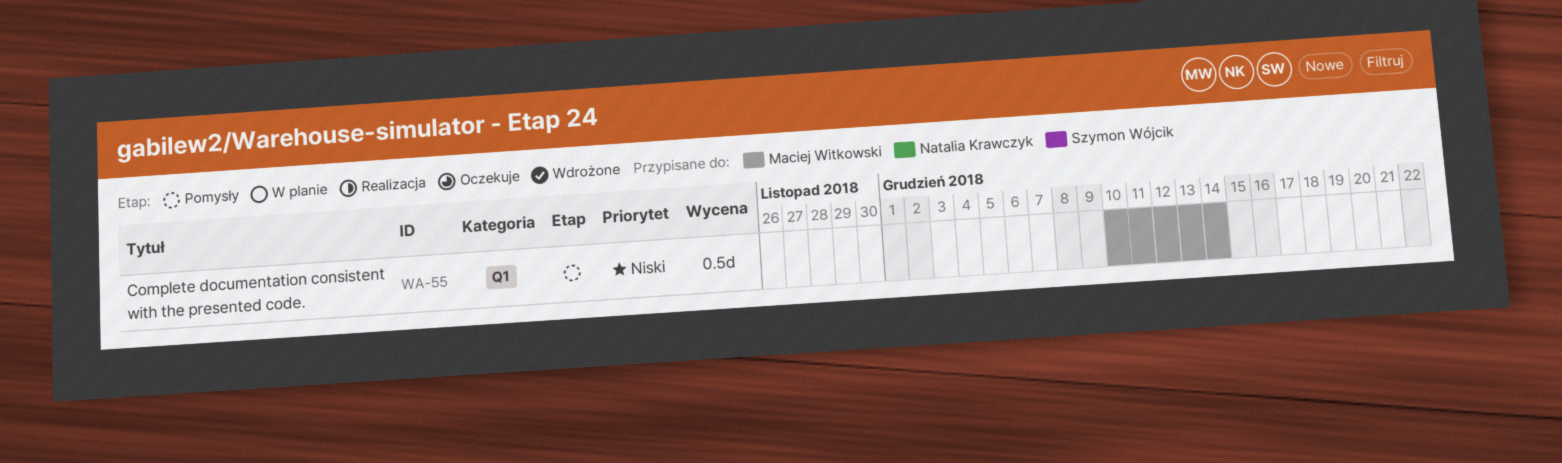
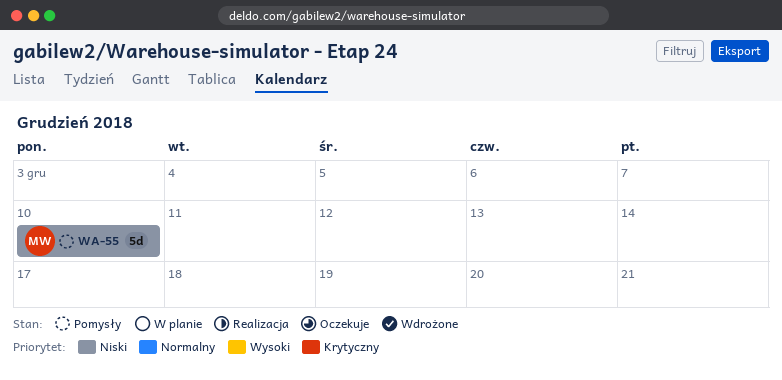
WA-55, estimate: 0.5d -> 5d
WA-55, due: Dec 14 -> Dec 10

